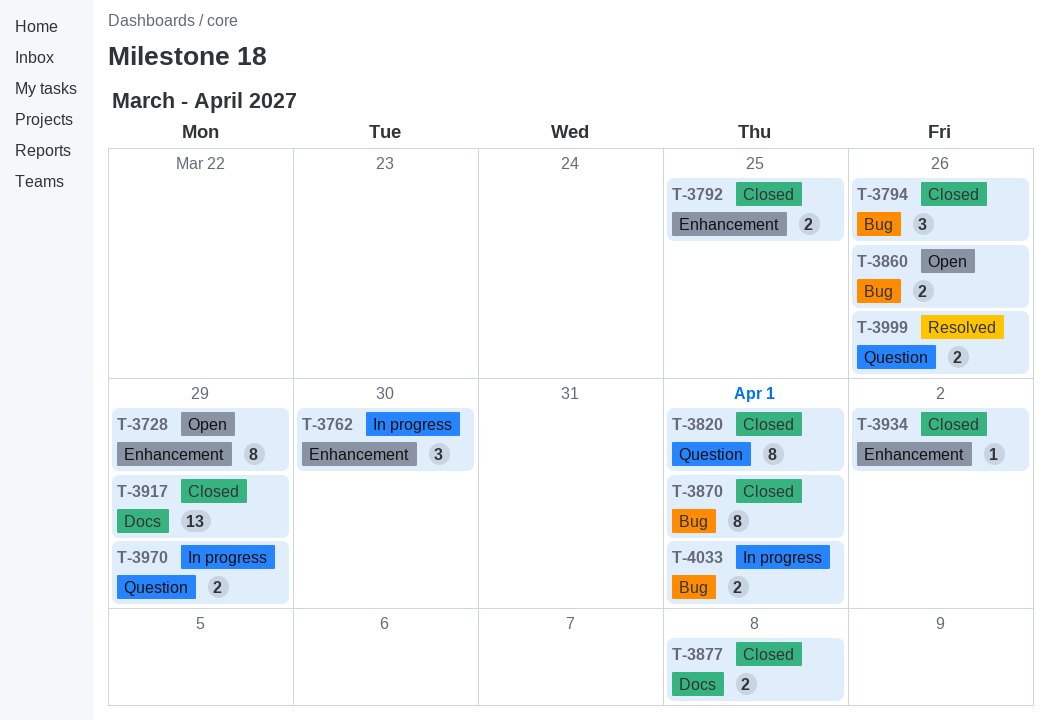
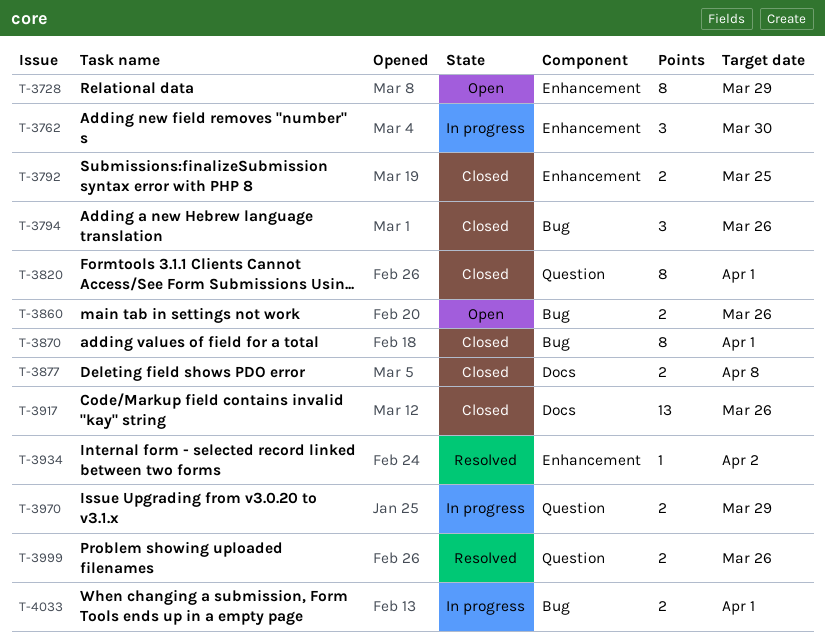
T-3917, due: Mar 29 -> Mar 26
T-3934, status: Closed -> Resolved

